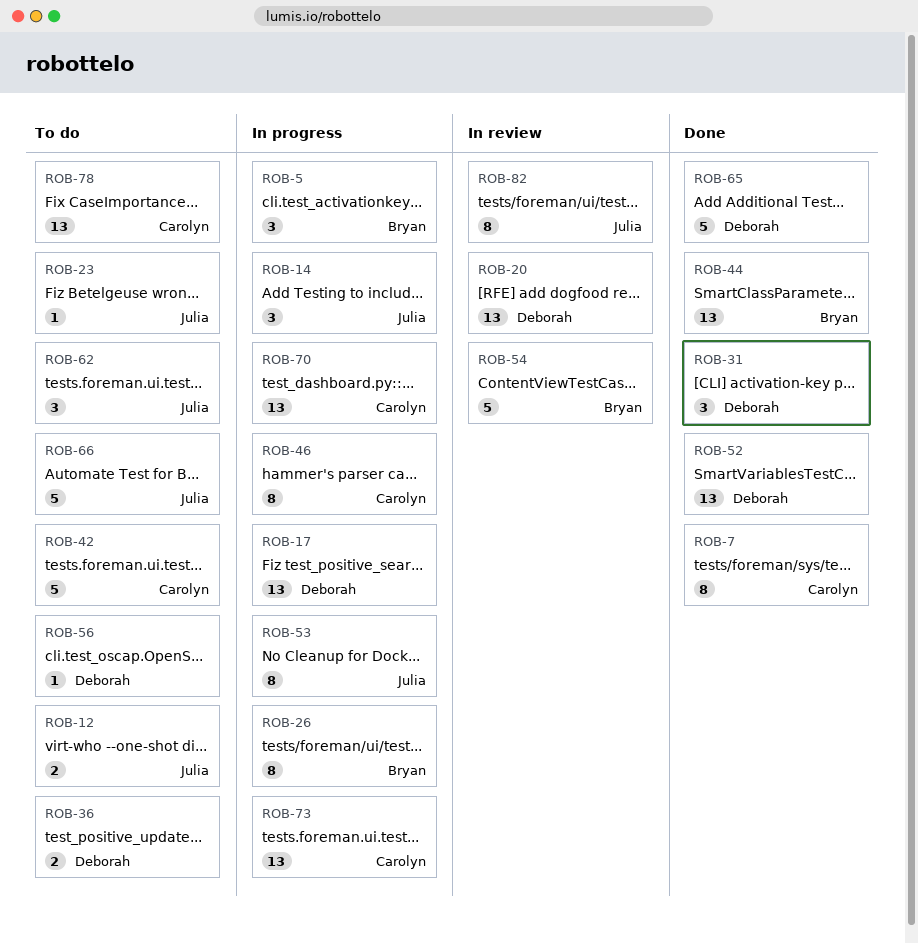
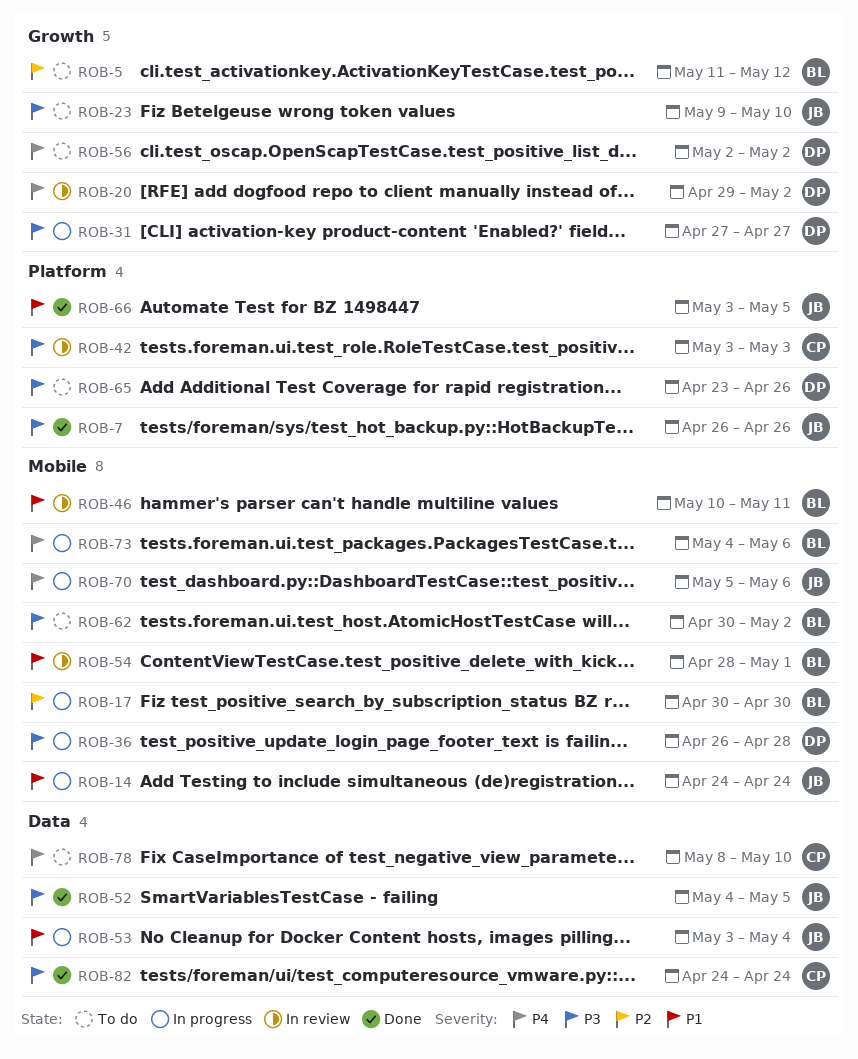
ROB-5, status: In progress -> To do
ROB-7, owner: Carolyn -> Julia
ROB-12: present -> none
ROB-17, owner: Deborah -> Bryan
ROB-26: present -> none
ROB-31, status: Done -> In progress
ROB-36, status: To do -> In progress
ROB-42, status: To do -> In review
ROB-44: present -> none
ROB-46, status: In progress -> In review
ROB-46, owner: Carolyn -> Bryan
ROB-52, owner: Deborah -> Julia
ROB-62, owner: Julia -> Bryan
ROB-65, status: Done -> To do
ROB-66, status: To do -> Done
ROB-70, owner: Carolyn -> Julia
ROB-73, owner: Carolyn -> Bryan
ROB-82, status: In review -> Done
ROB-82, owner: Julia -> Carolyn

